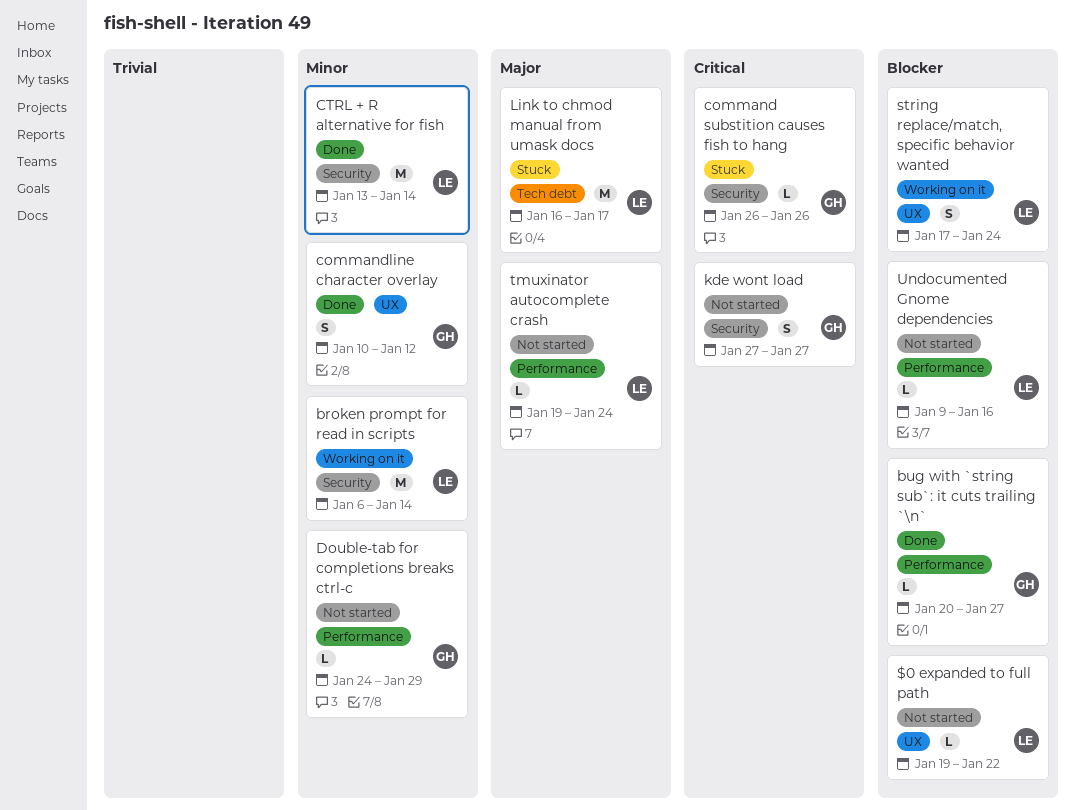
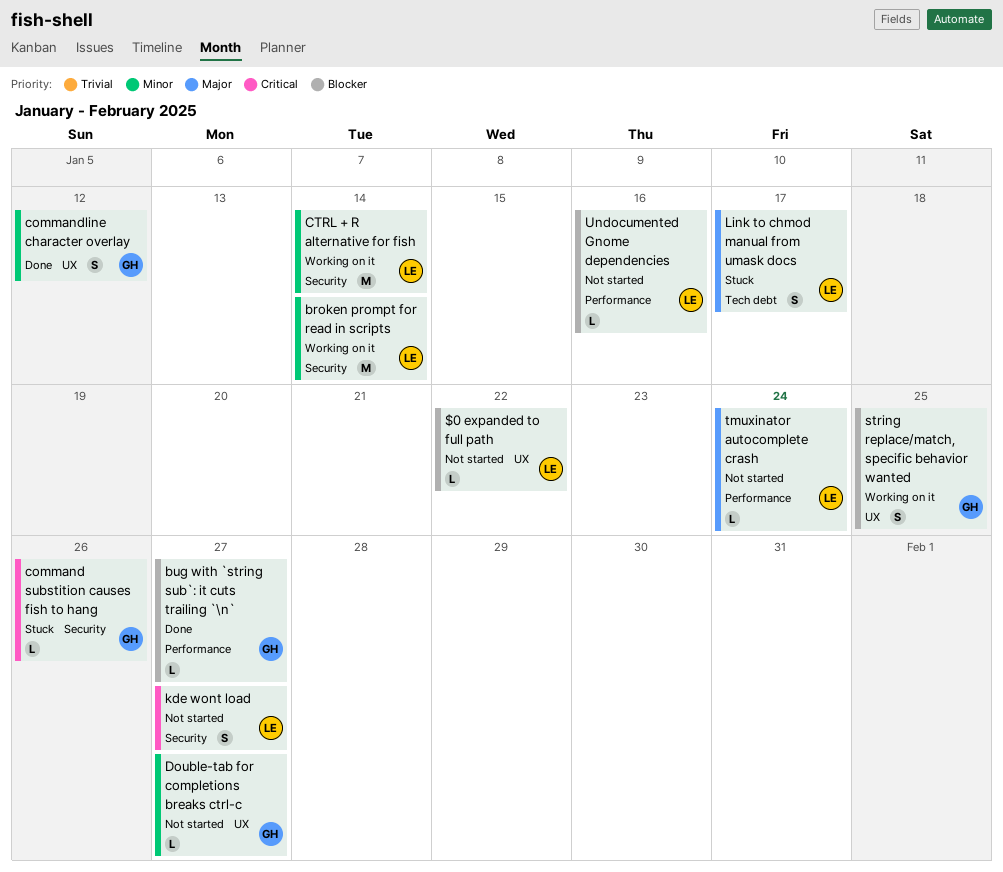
CTRL + R alternative for fish, status: Done -> Working on it
Double-tab for completions breaks ctrl-c, label: Performance -> UX
Double-tab for completions breaks ctrl-c, due: Jan 29 -> Jan 27
kde wont load, owner: GH -> LE
Link to chmod manual from umask docs, estimate: M -> S
string replace/match, specific behavior wanted, owner: LE -> GH
string replace/match, specific behavior wanted, due: Jan 24 -> Jan 25

